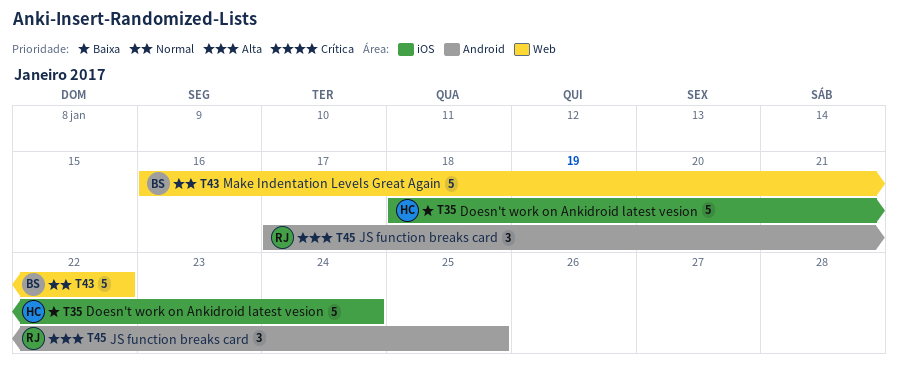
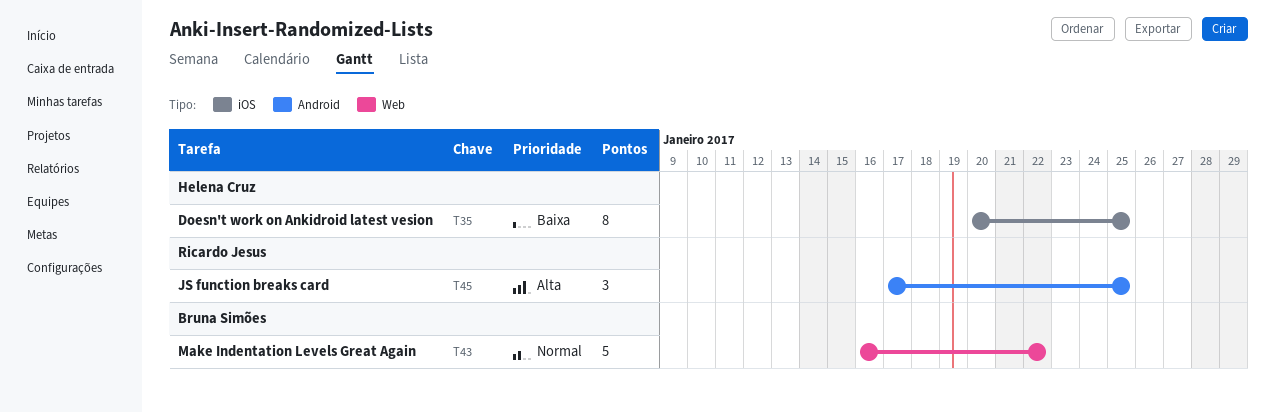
T35, estimate: 5 -> 8
T35, start: Jan 18 -> Jan 20
T35, due: Jan 24 -> Jan 25

